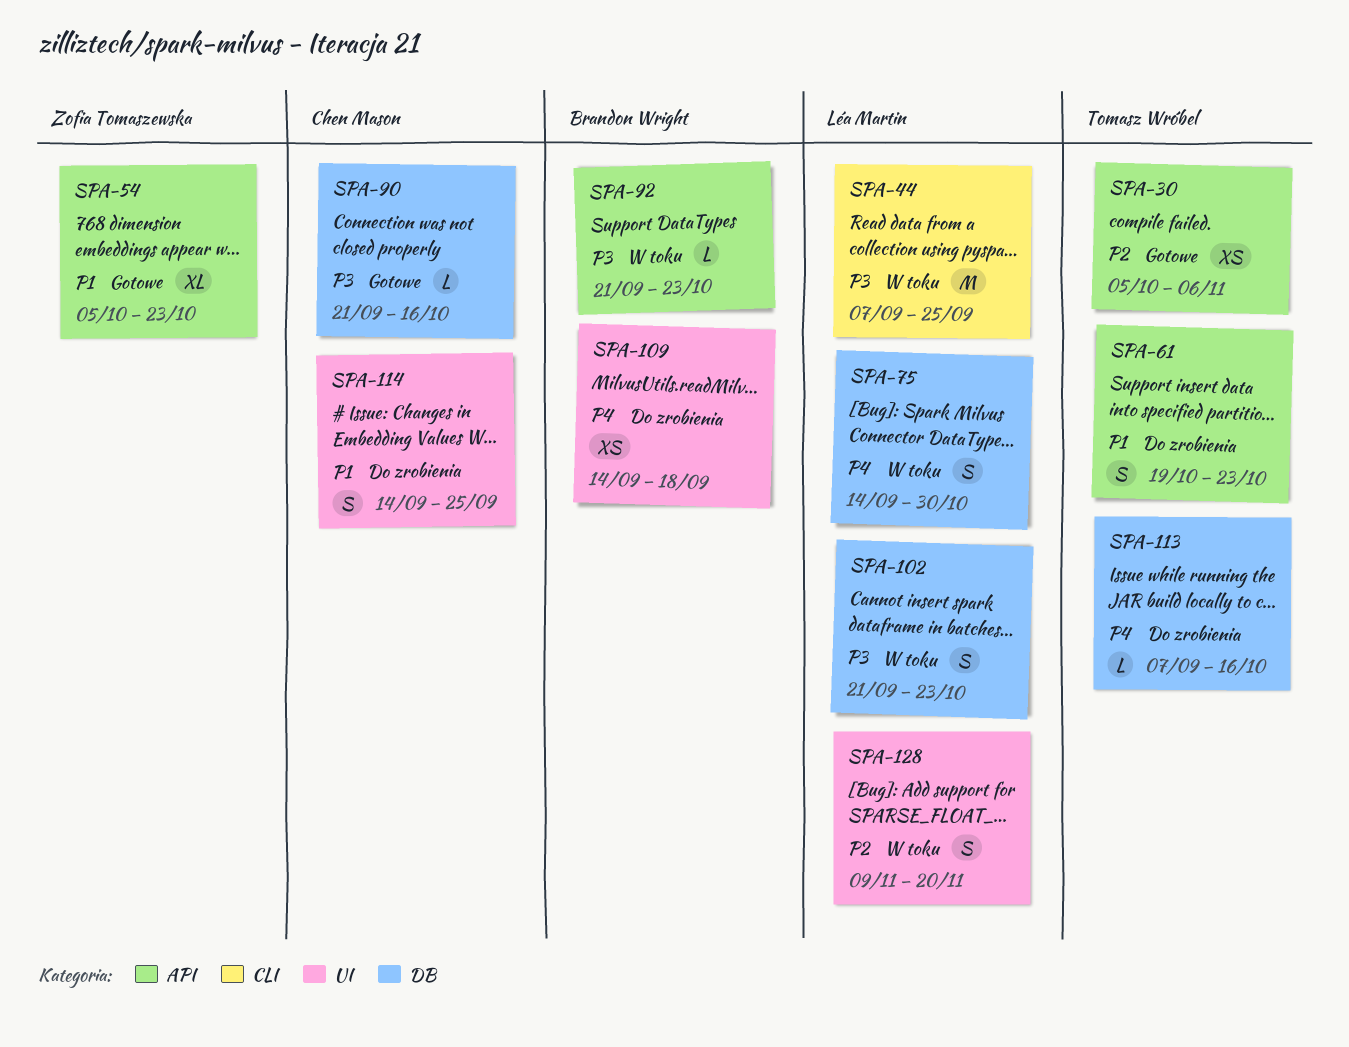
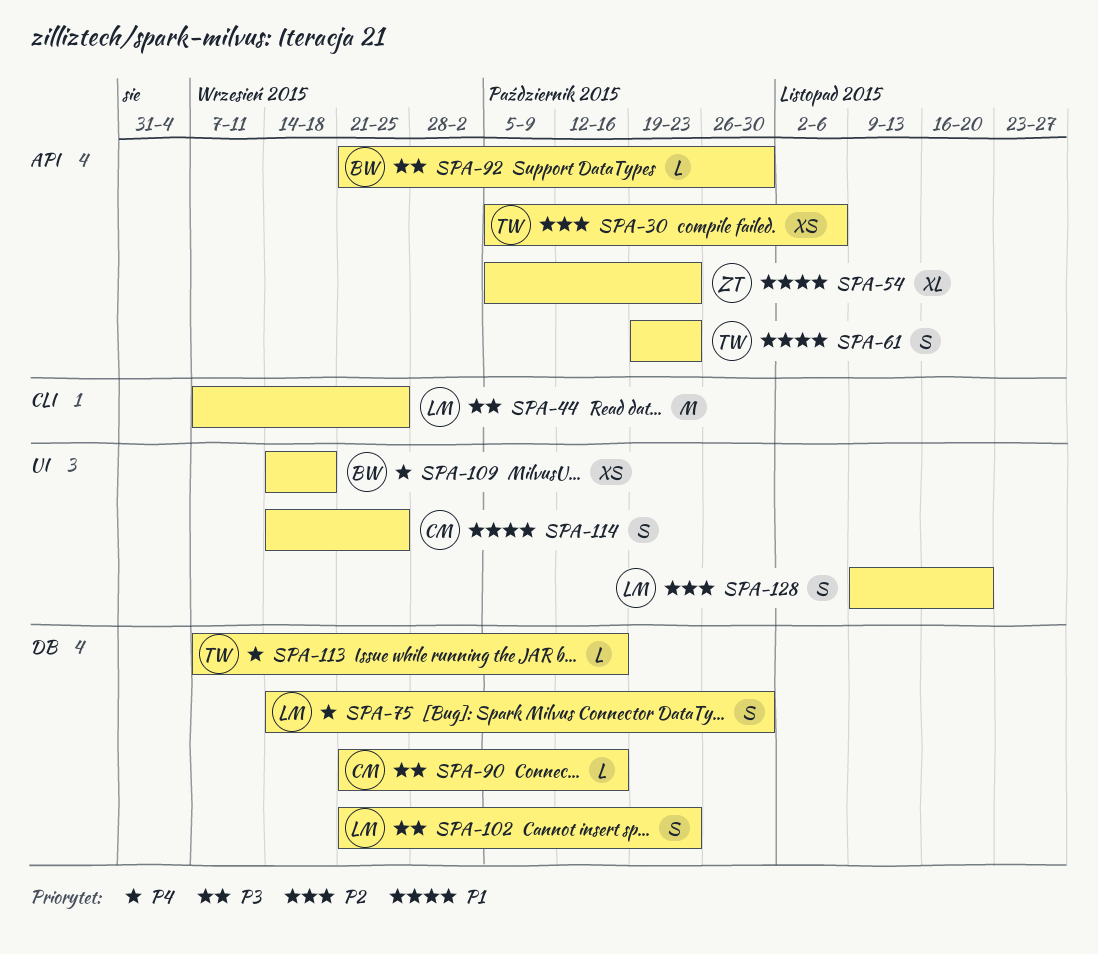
SPA-92, due: Oct 23 -> Oct 30

